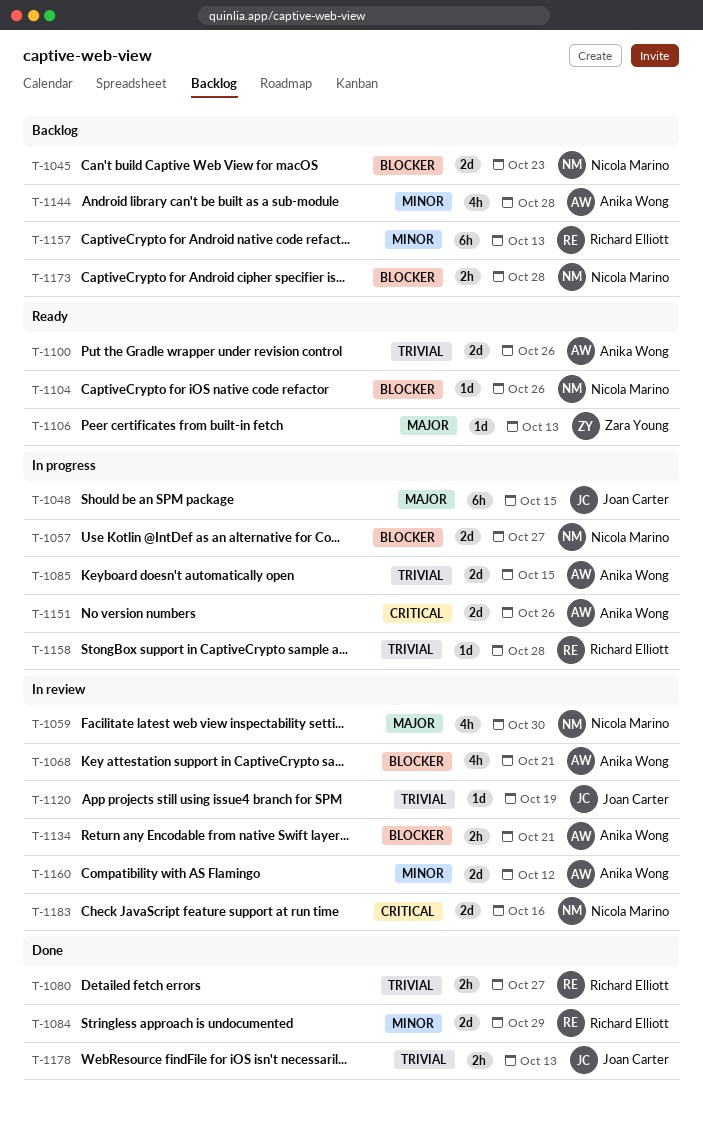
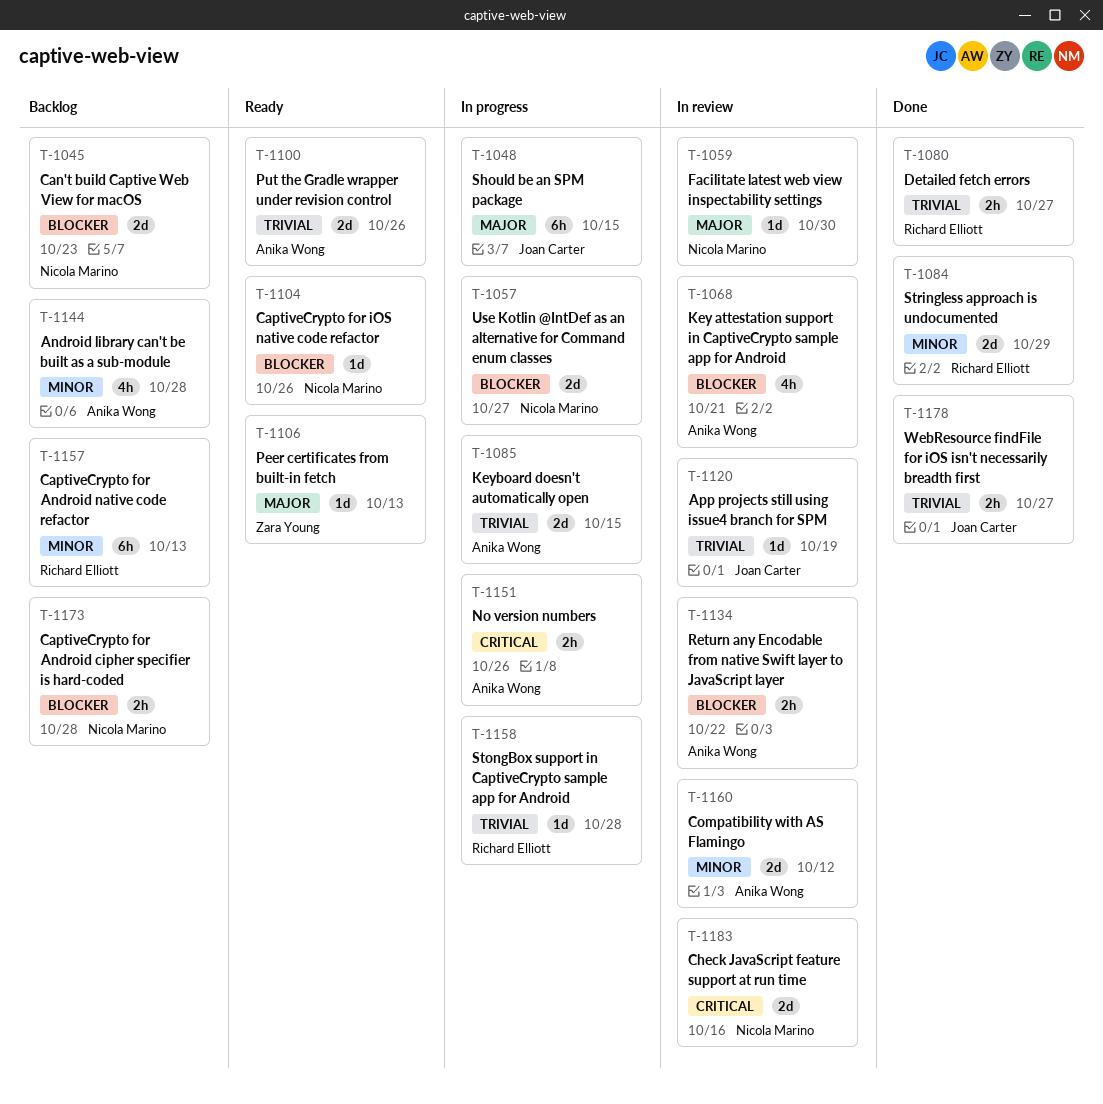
T-1059, estimate: 4h -> 1d
T-1134, due: Oct 21 -> Oct 22
T-1151, estimate: 2d -> 2h
T-1178, due: Oct 13 -> Oct 27

